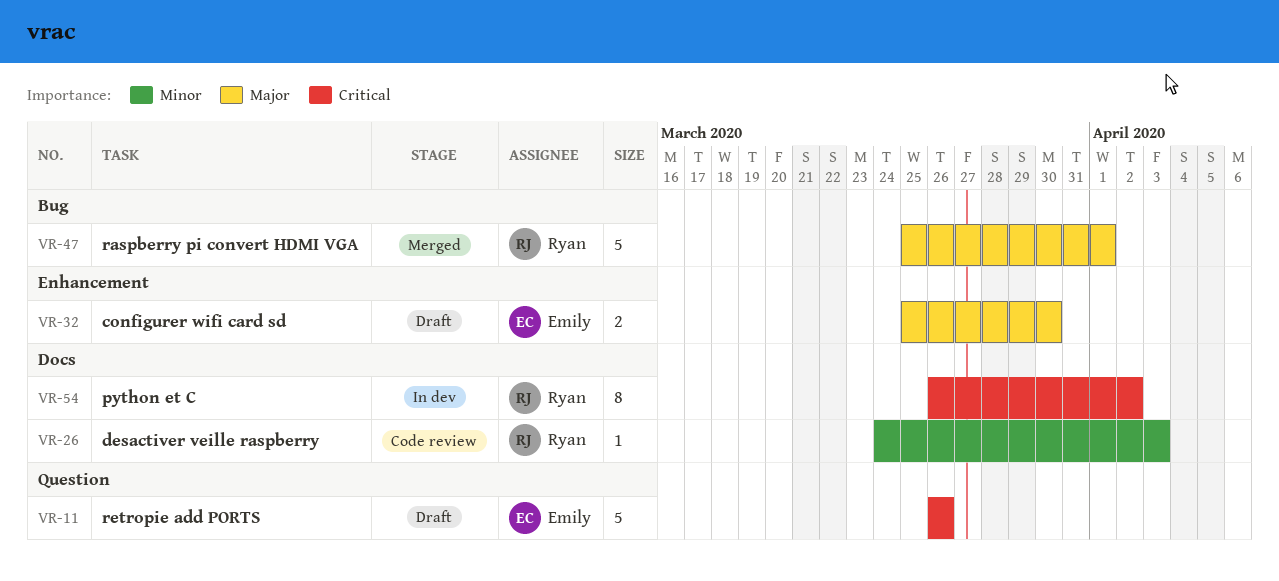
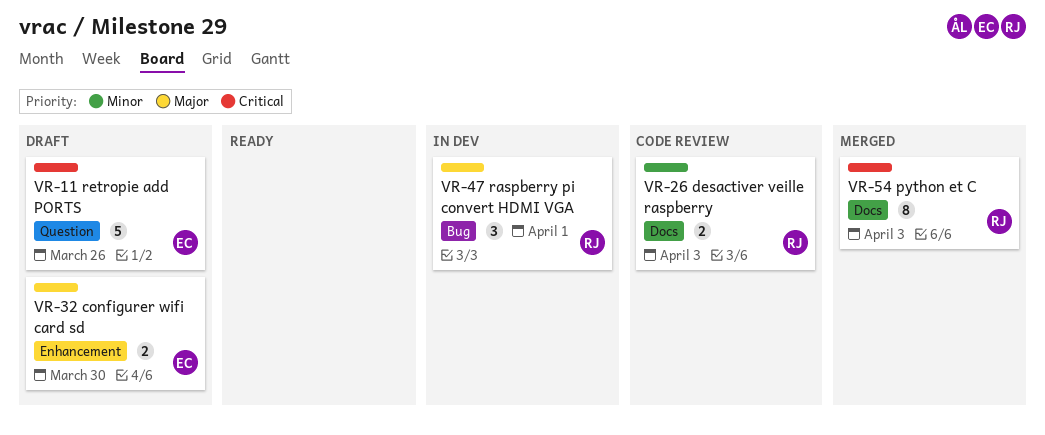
VR-26, estimate: 1 -> 2
VR-47, status: Merged -> In dev
VR-47, estimate: 5 -> 3
VR-54, status: In dev -> Merged
VR-54, due: Apr 2 -> Apr 3

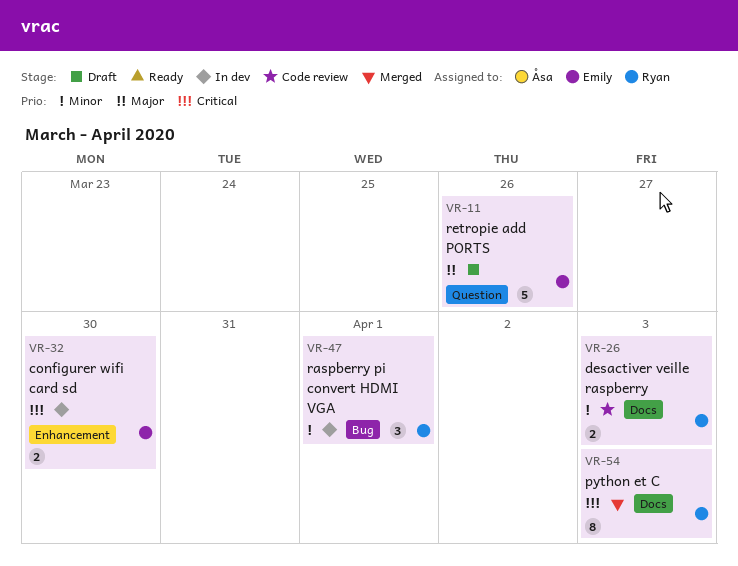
VR-11, priority: Critical -> Major
VR-32, status: Draft -> In dev
VR-32, priority: Major -> Critical
VR-47, priority: Major -> Minor

